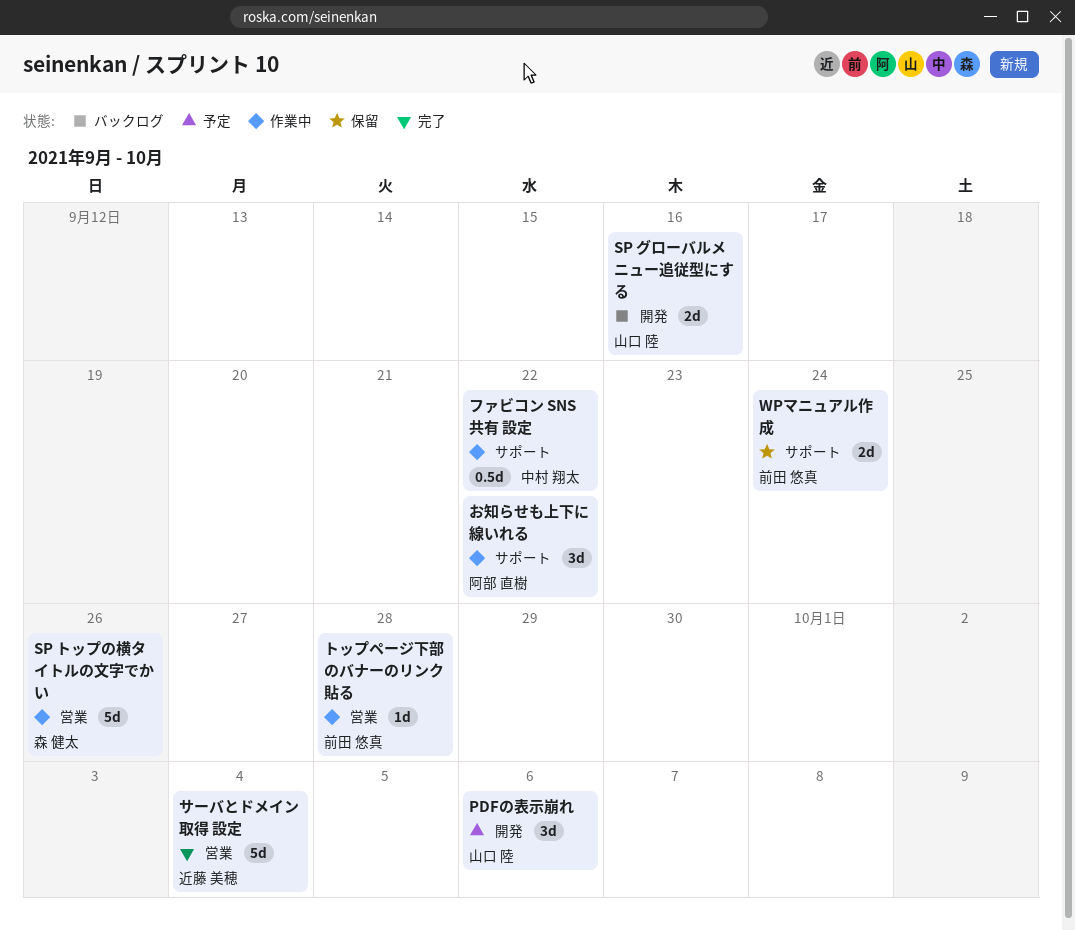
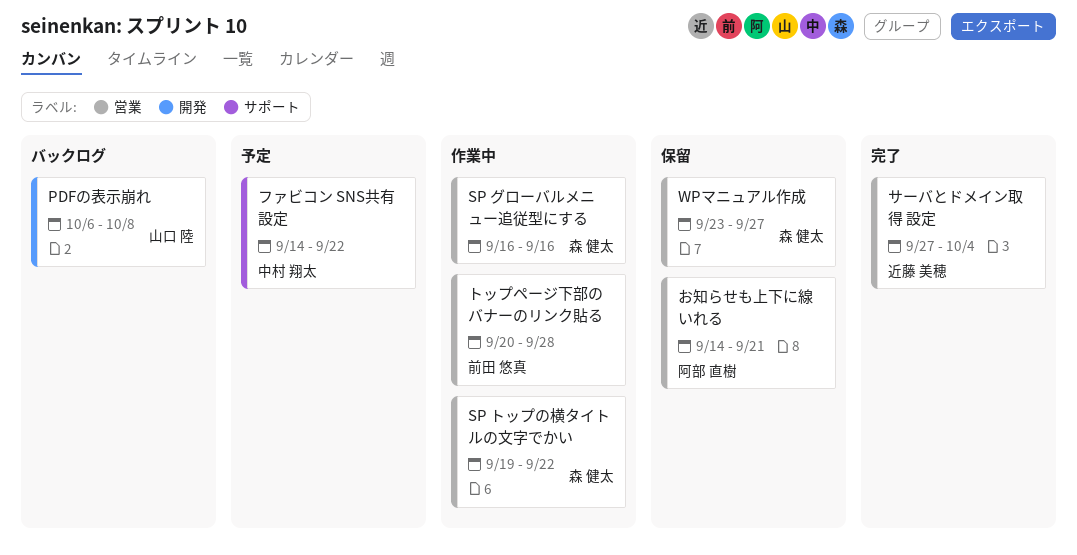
PDFの表示崩れ, status: 予定 -> バックログ
PDFの表示崩れ, due: Oct 6 -> Oct 8
SP グローバルメニュー追従型にする, status: バックログ -> 作業中
SP グローバルメニュー追従型にする, owner: 山口 陸 -> 森 健太
SP グローバルメニュー追従型にする, label: 開発 -> 営業
SP トップの横タイトルの文字でかい, due: Sep 26 -> Sep 22
WPマニュアル作成, owner: 前田 悠真 -> 森 健太
WPマニュアル作成, label: サポート -> 営業
WPマニュアル作成, due: Sep 24 -> Sep 27
お知らせも上下に線いれる, status: 作業中 -> 保留
お知らせも上下に線いれる, label: サポート -> 営業
お知らせも上下に線いれる, due: Sep 22 -> Sep 21
ファビコン SNS共有 設定, status: 作業中 -> 予定

